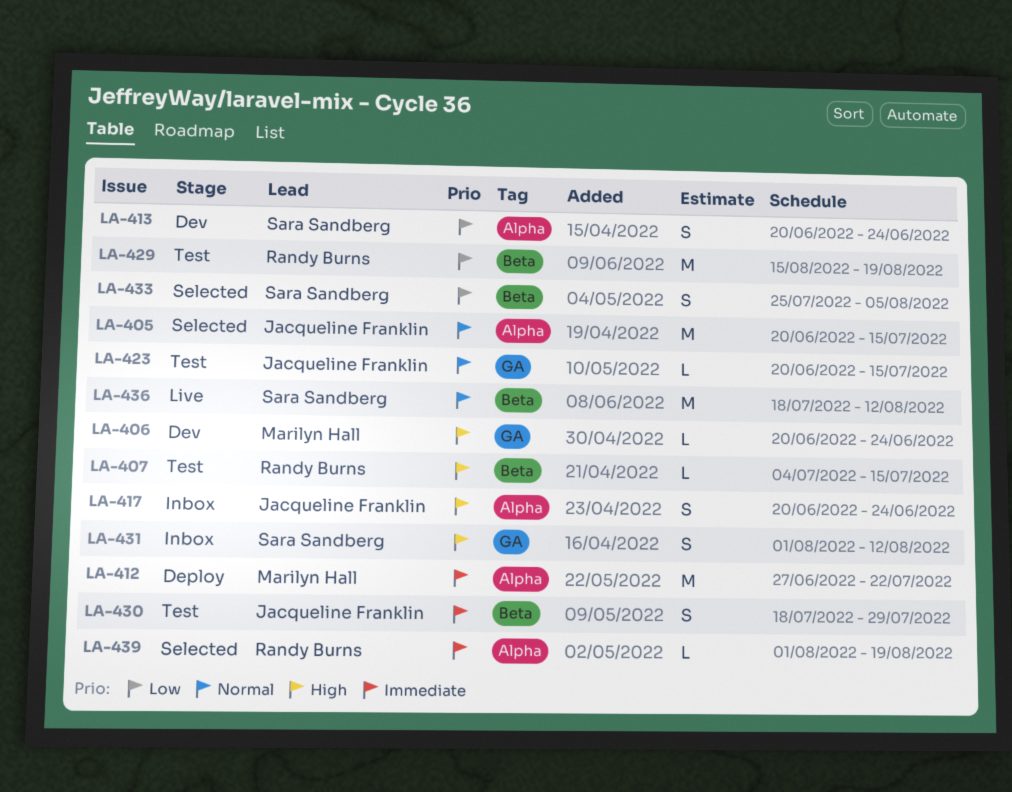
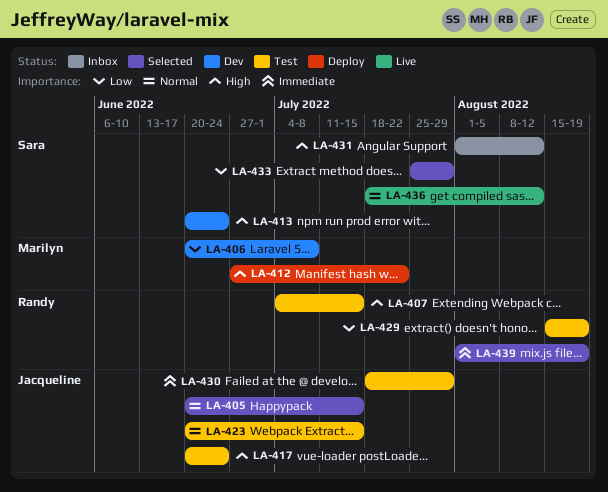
LA-406, priority: High -> Low
LA-406, due: Jun 24 -> Jul 8
LA-412, priority: Immediate -> High
LA-413, priority: Low -> High
LA-417, status: Inbox -> Test
LA-433, due: Aug 5 -> Jul 29

